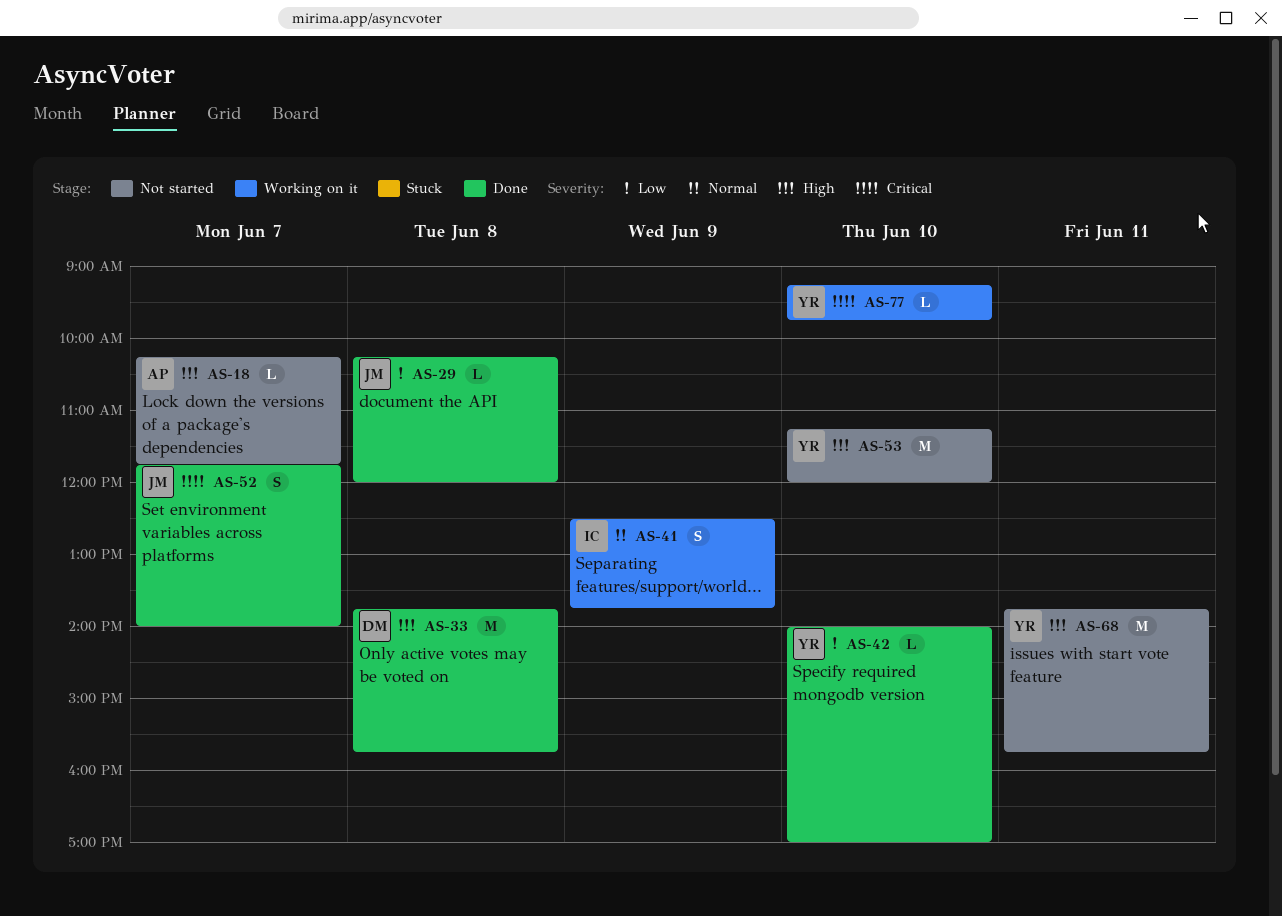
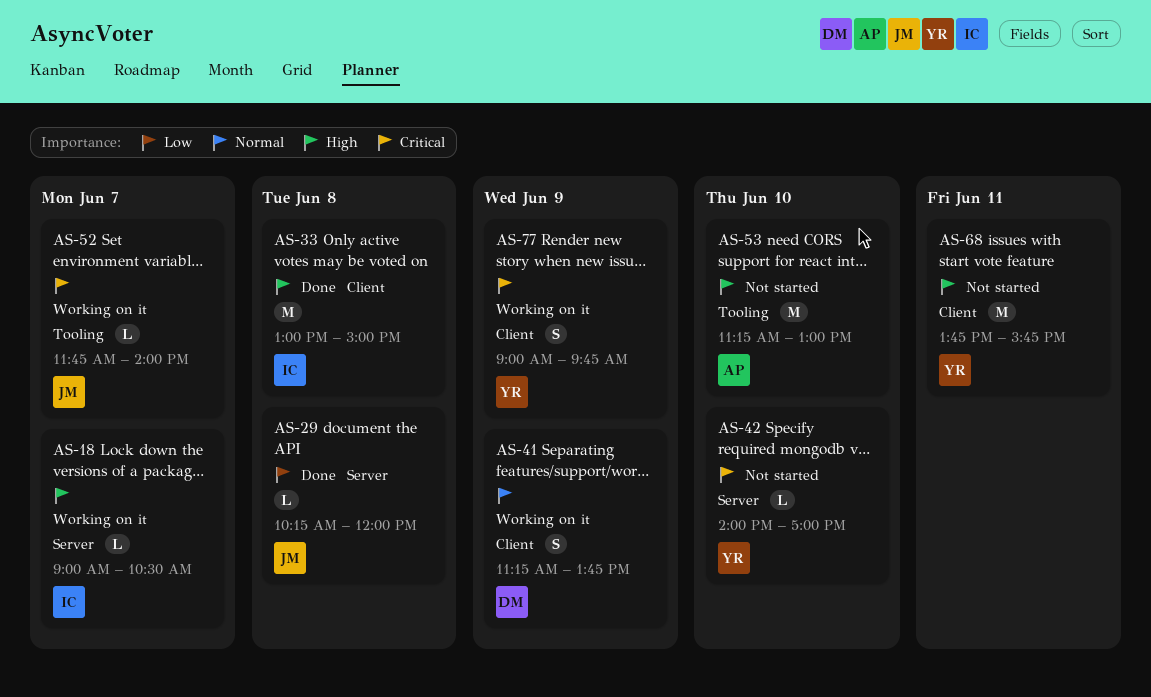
AS-18, status: Not started -> Working on it
AS-18, owner: AP -> IC
AS-18, begins: 10:15 -> 09:00
AS-18, ends: 11:45 -> 10:30
AS-33, owner: DM -> IC
AS-33, begins: 13:45 -> 13:00
AS-33, ends: 15:45 -> 15:00
AS-41, owner: IC -> DM
AS-41, begins: 12:30 -> 11:15
AS-42, status: Done -> Not started
AS-42, priority: Low -> Critical
AS-52, status: Done -> Working on it
AS-52, estimate: S -> L
AS-53, owner: YR -> AP
AS-53, ends: 12:00 -> 13:00
AS-77, estimate: L -> S
AS-77, day: Jun 10 -> Jun 9
AS-77, begins: 09:15 -> 09:00

